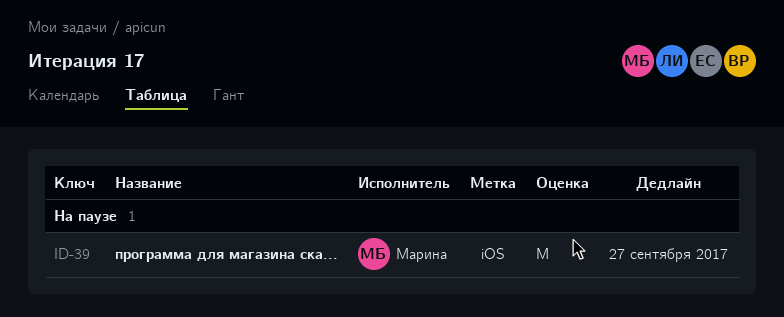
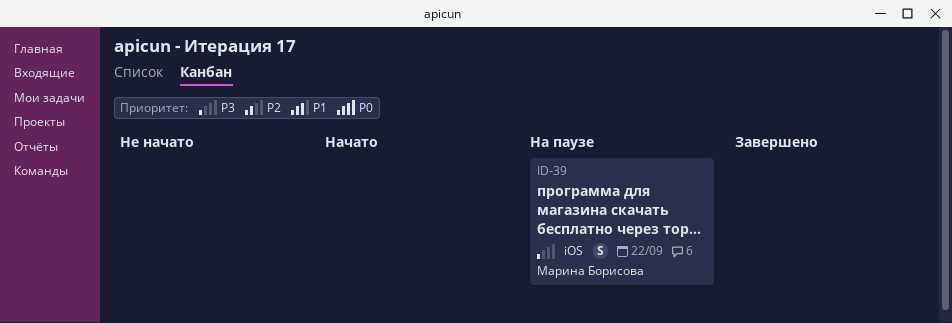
ID-39, estimate: M -> S
ID-39, due: Sep 27 -> Sep 22

